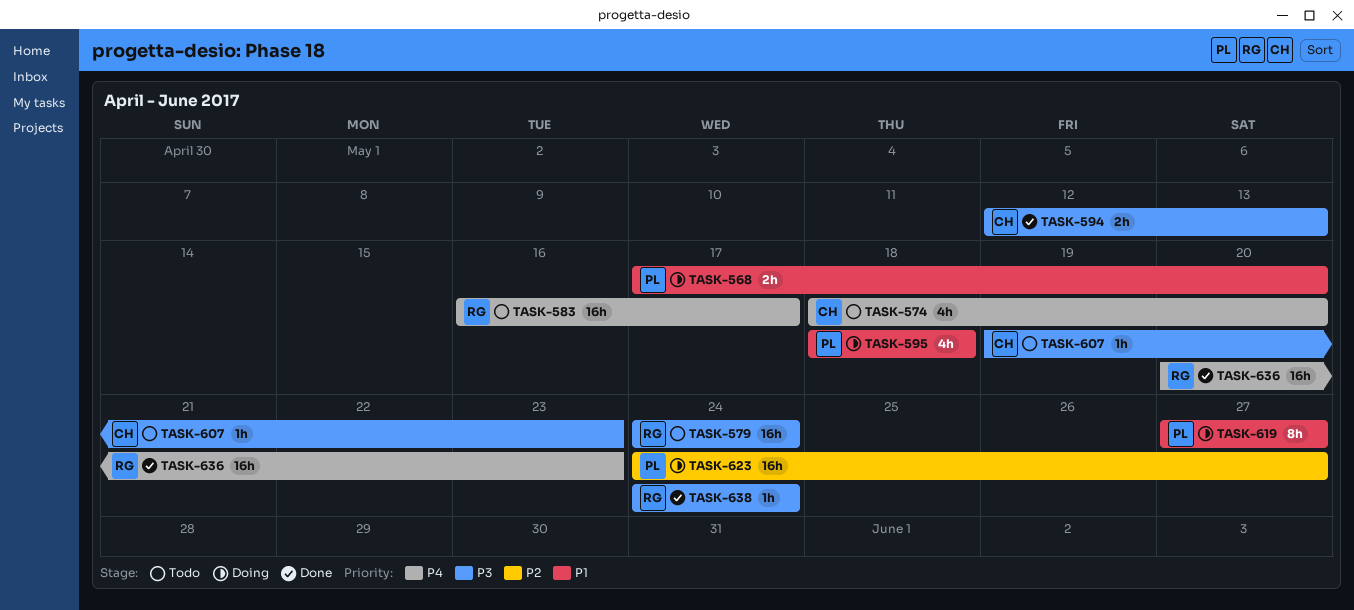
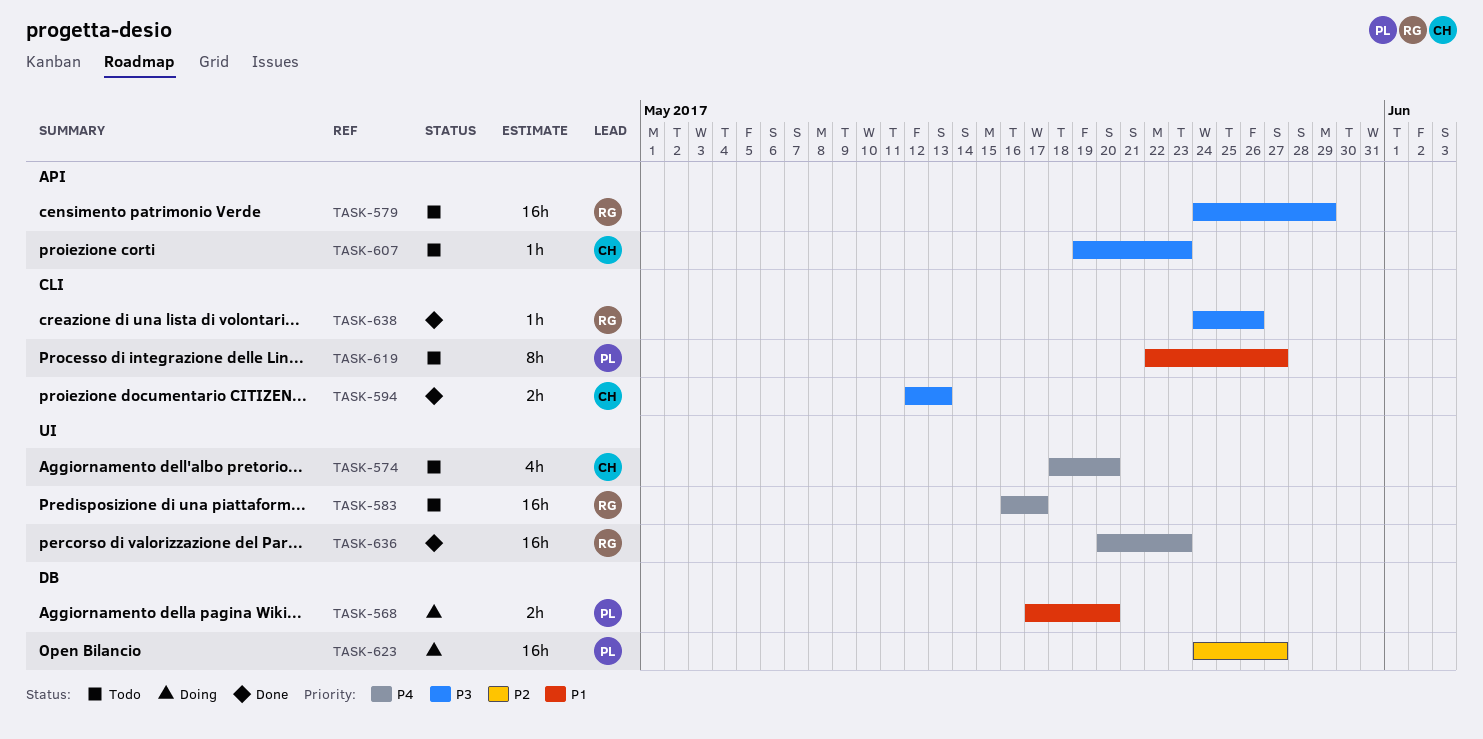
TASK-579, due: May 24 -> May 29
TASK-595: present -> none
TASK-619, status: Doing -> Todo
TASK-619, start: May 27 -> May 22
TASK-638, due: May 24 -> May 26

